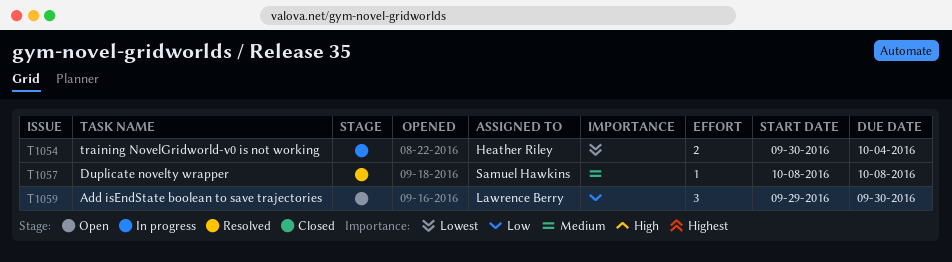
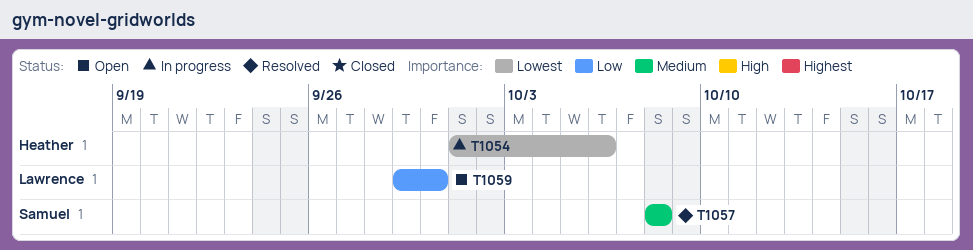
T1054, start: Sep 30 -> Oct 1
T1054, due: Oct 4 -> Oct 6

